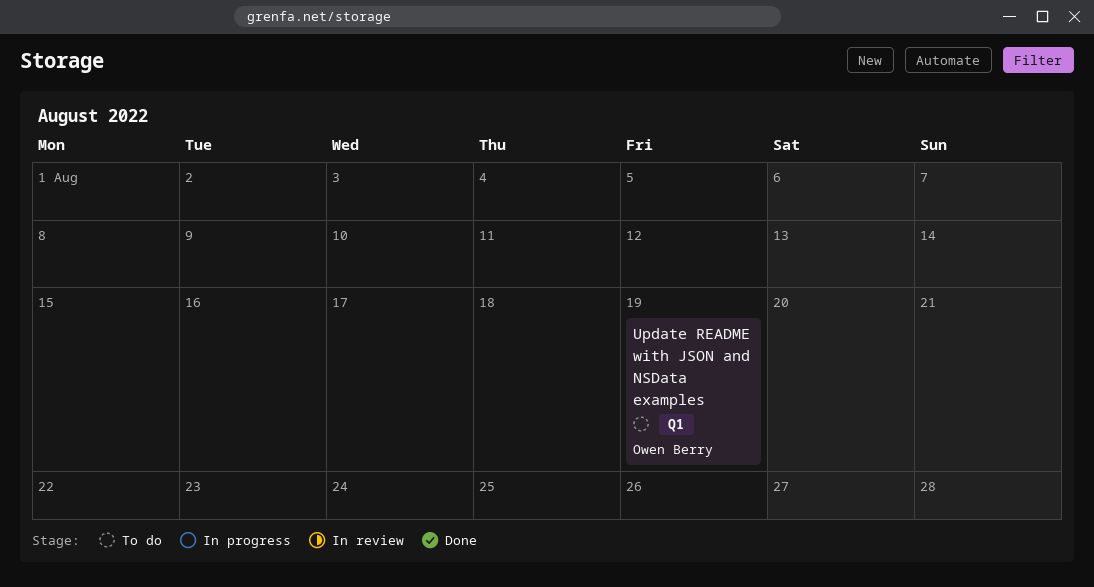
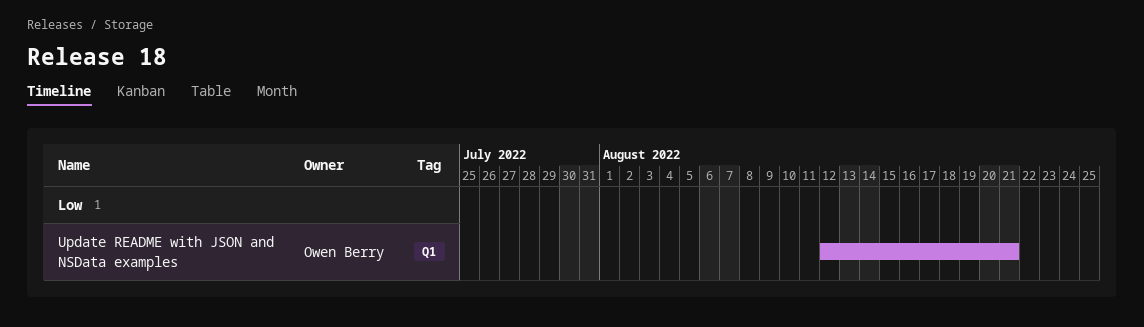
Update README with JSON and NSData examples, due: Aug 19 -> Aug 21

